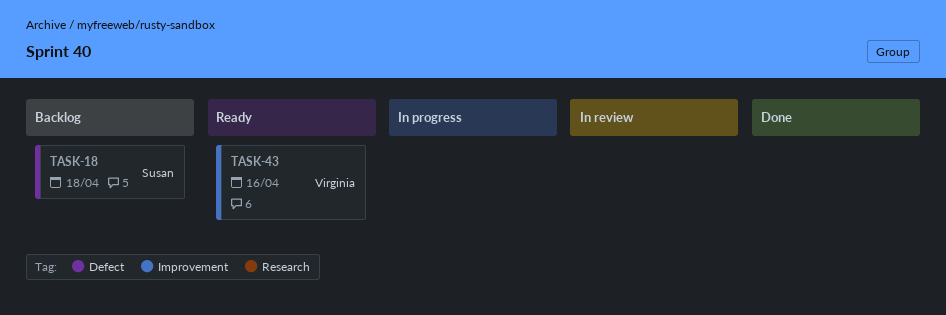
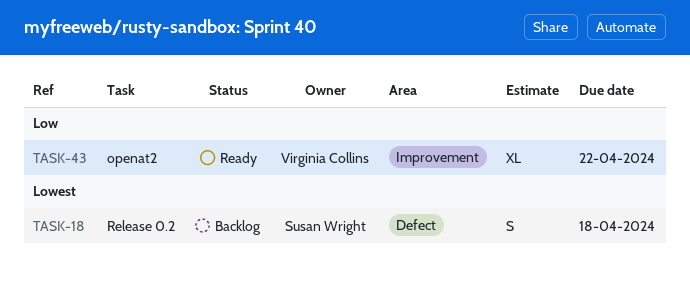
TASK-43, due: Apr 16 -> Apr 22

